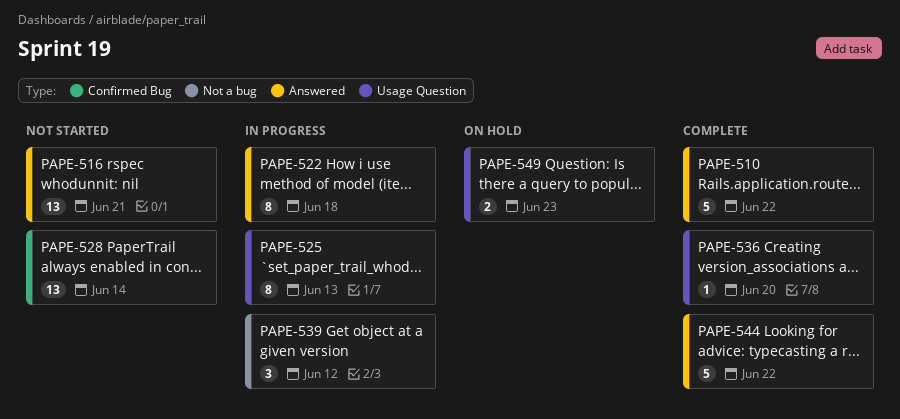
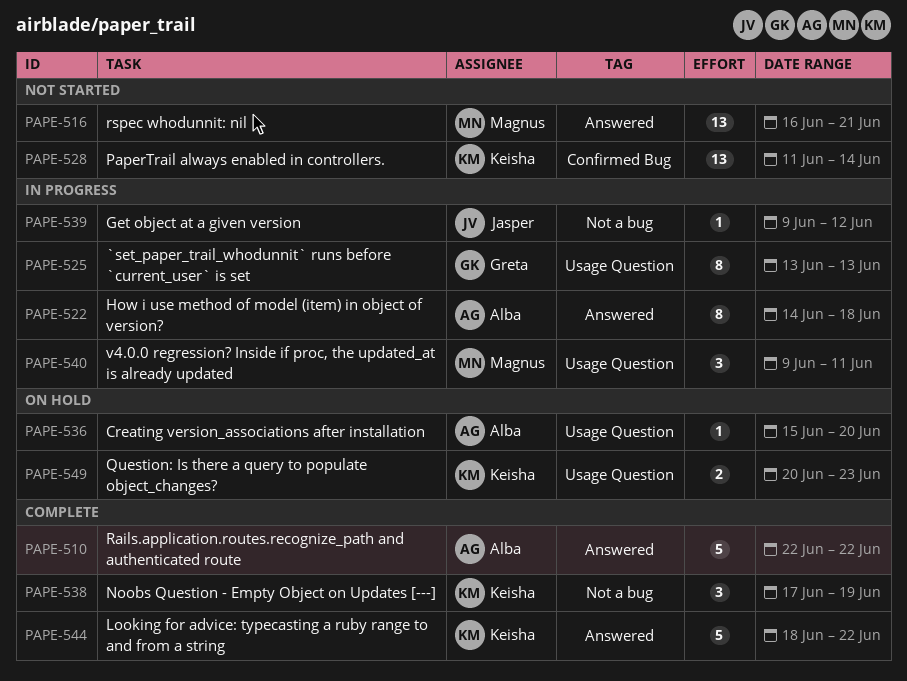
PAPE-536, status: Complete -> On hold
PAPE-538: none -> present
PAPE-539, estimate: 3 -> 1
PAPE-540: none -> present

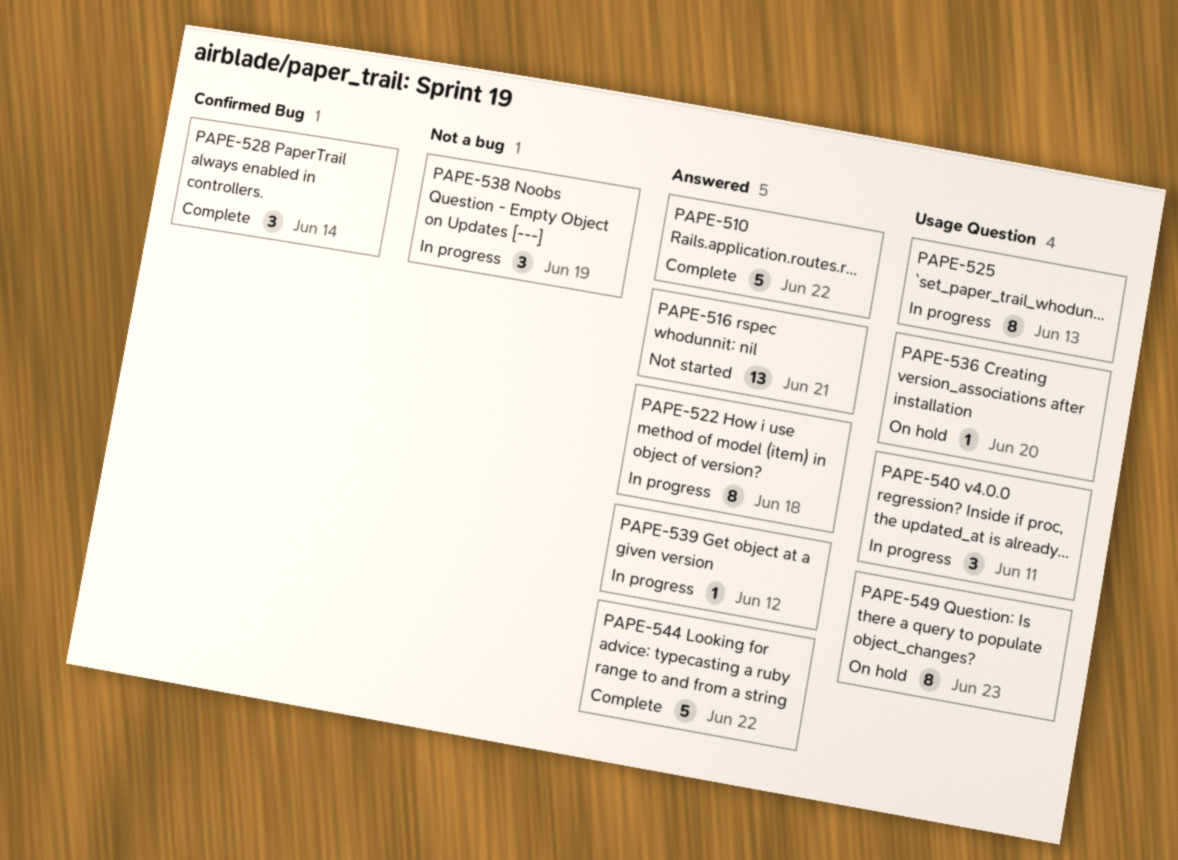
PAPE-528, status: Not started -> Complete
PAPE-528, estimate: 13 -> 3
PAPE-538, status: Complete -> In progress
PAPE-539, label: Not a bug -> Answered
PAPE-549, estimate: 2 -> 8

